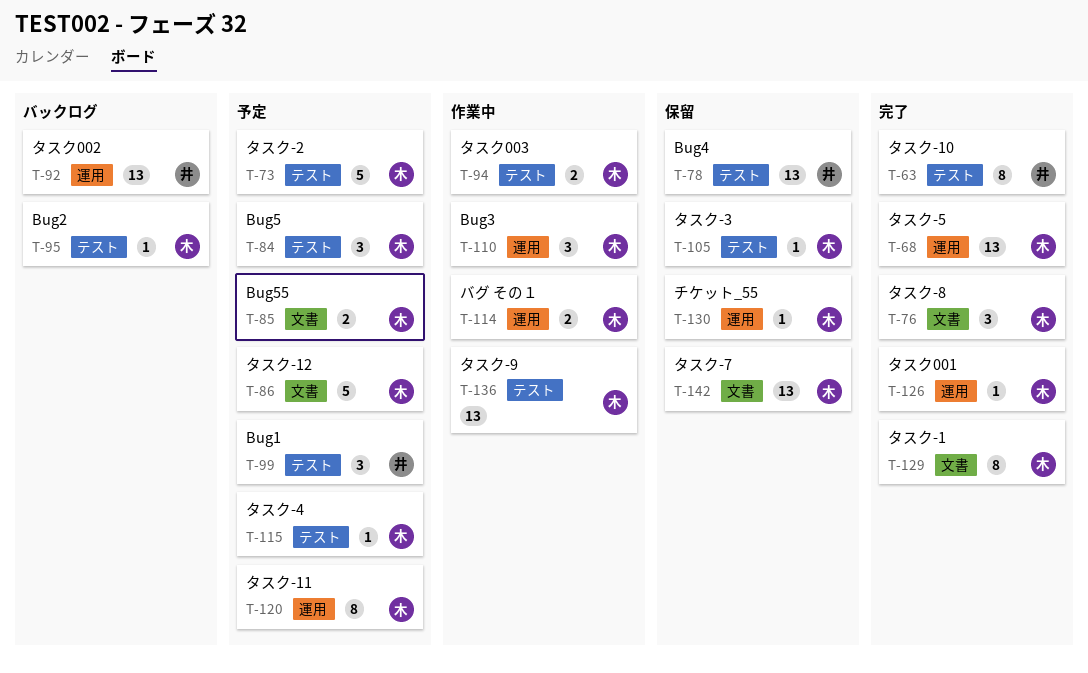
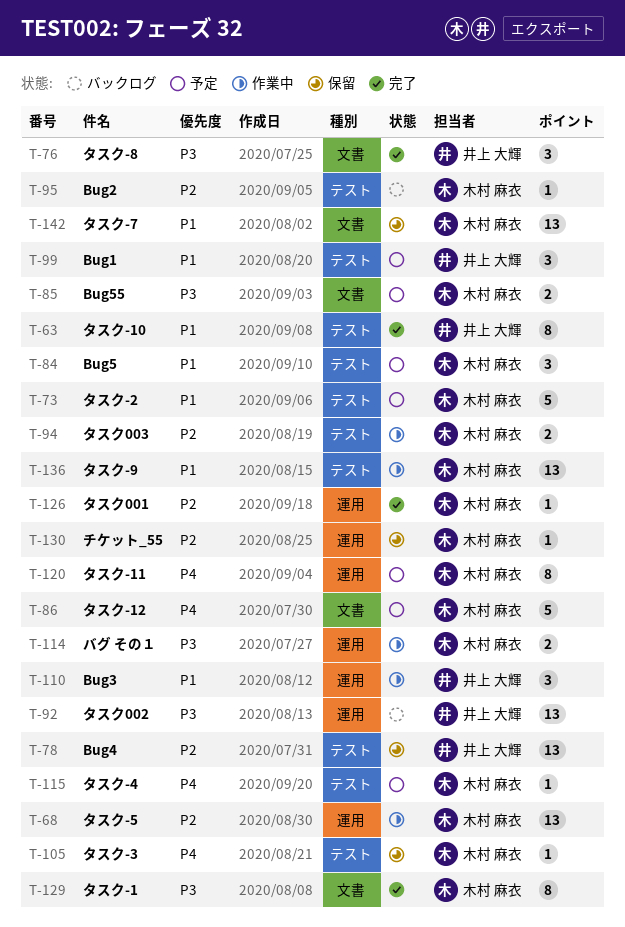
T-68, status: 完了 -> 作業中
T-76, owner: 木村 麻衣 -> 井上 大輝
T-110, owner: 木村 麻衣 -> 井上 大輝

